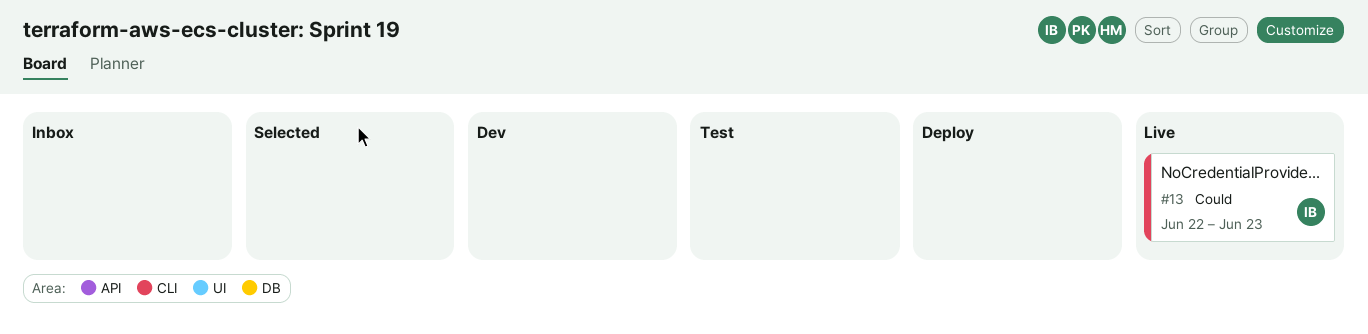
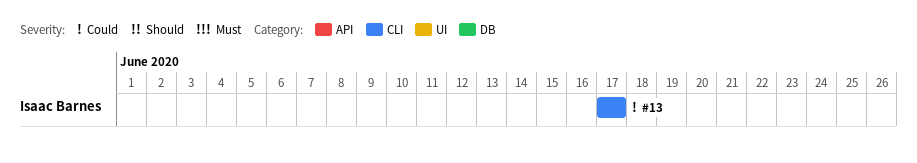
#13, start: Jun 22 -> Jun 17
#13, due: Jun 23 -> Jun 17

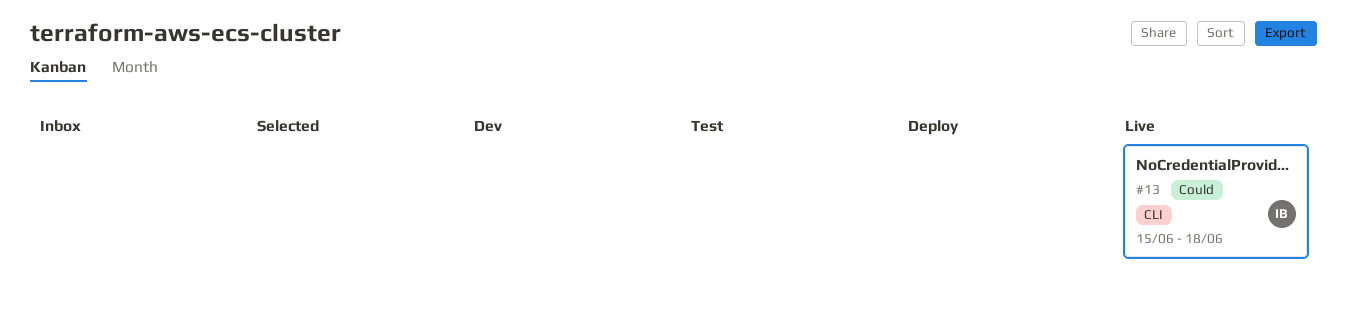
#13, start: Jun 17 -> Jun 15
#13, due: Jun 17 -> Jun 18

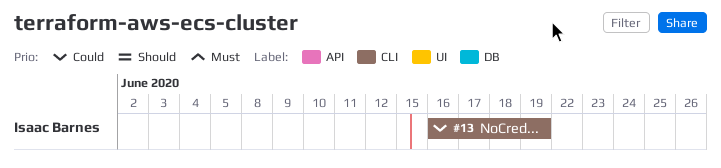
#13, start: Jun 15 -> Jun 16
#13, due: Jun 18 -> Jun 19

